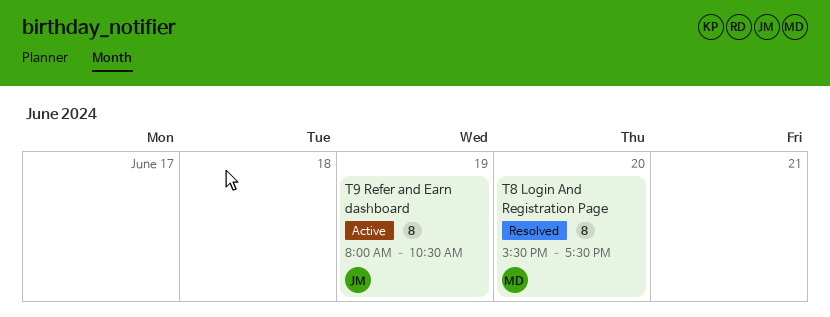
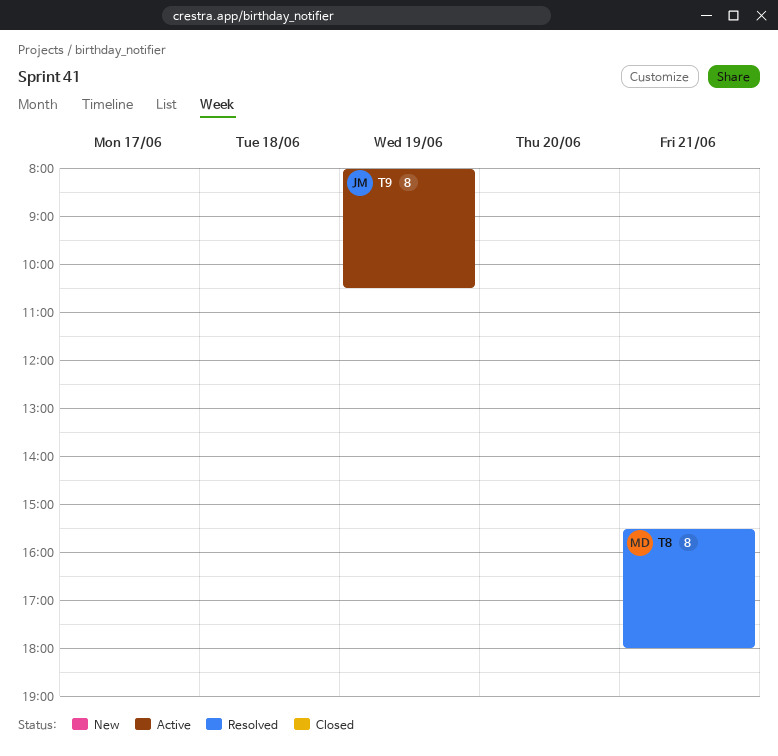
T8, day: Jun 20 -> Jun 21
T8, ends: 17:30 -> 18:00

